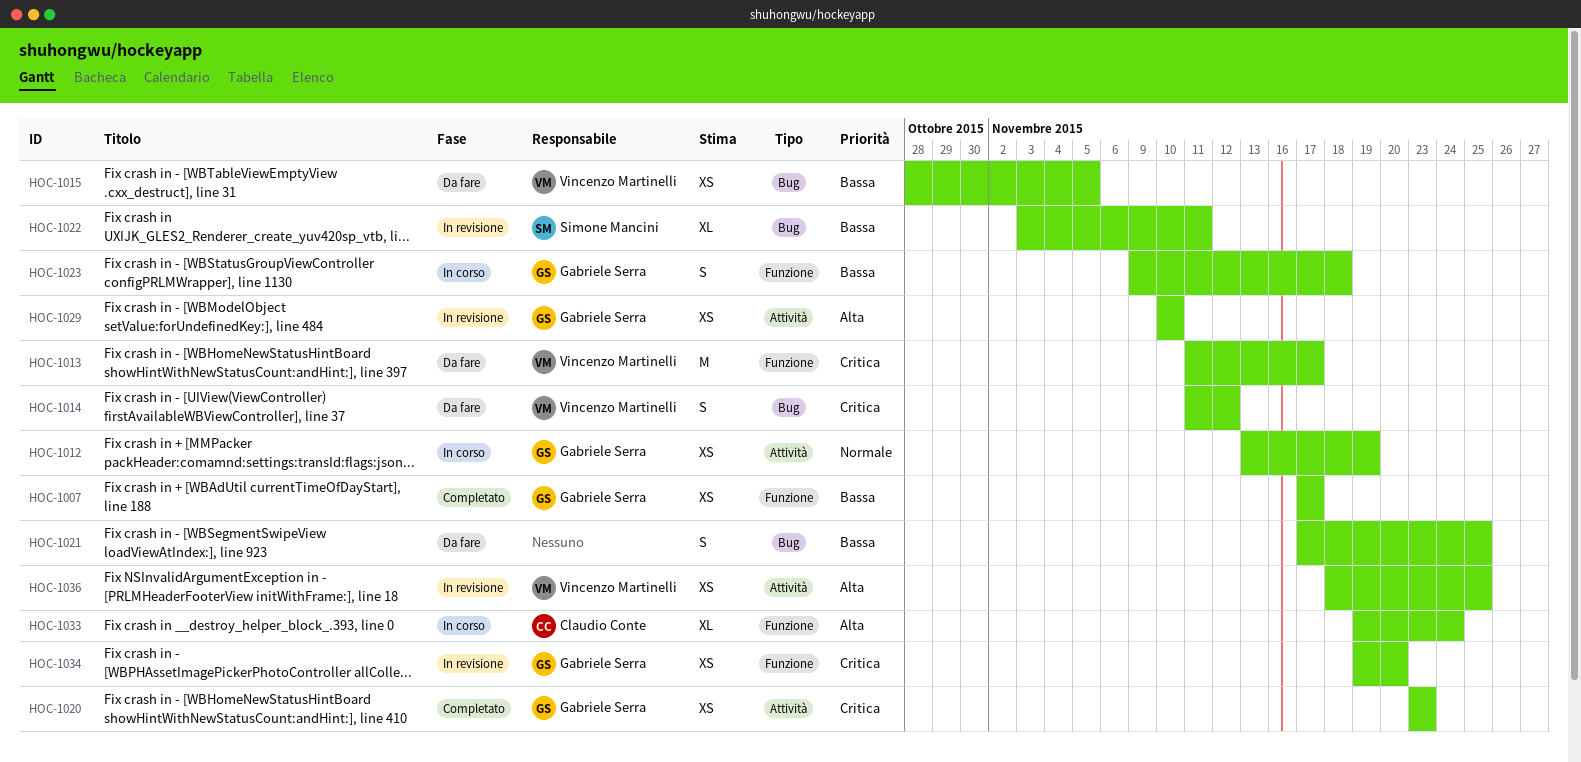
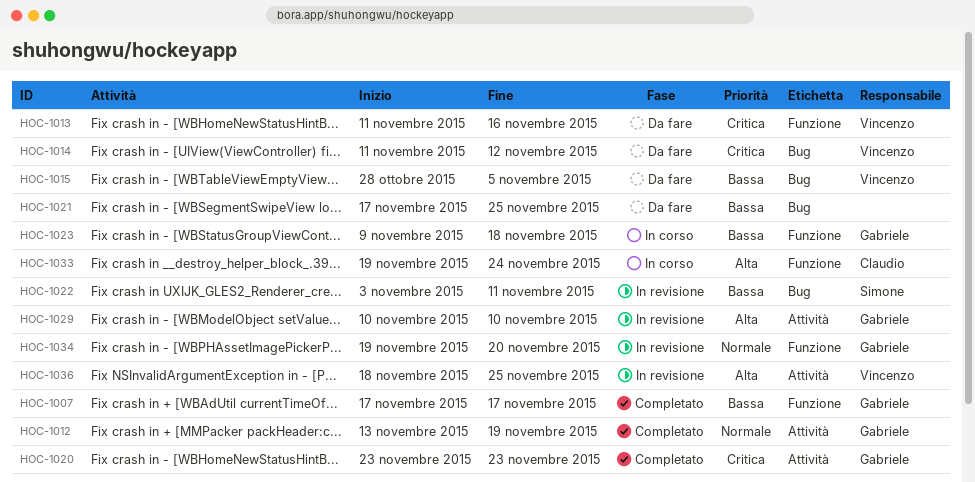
HOC-1012, status: In corso -> Completato
HOC-1013, due: Nov 17 -> Nov 16
HOC-1034, priority: Critica -> Normale

